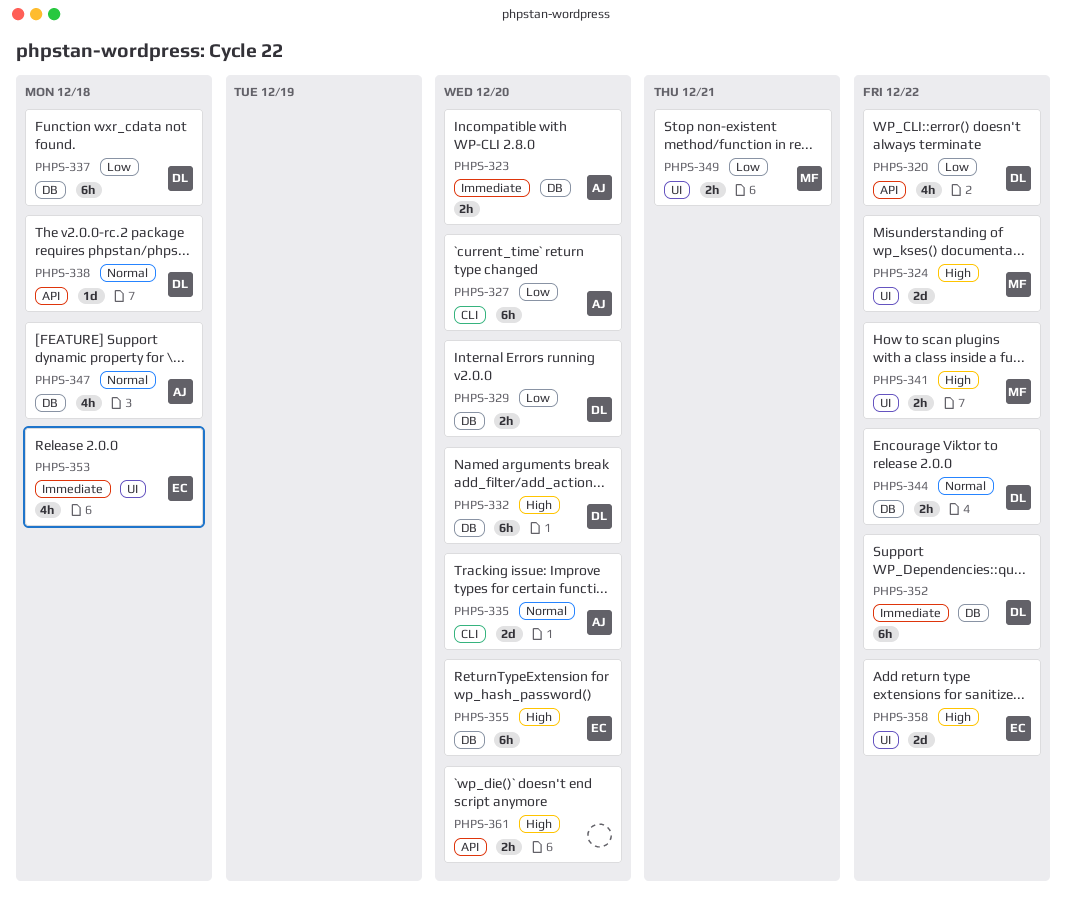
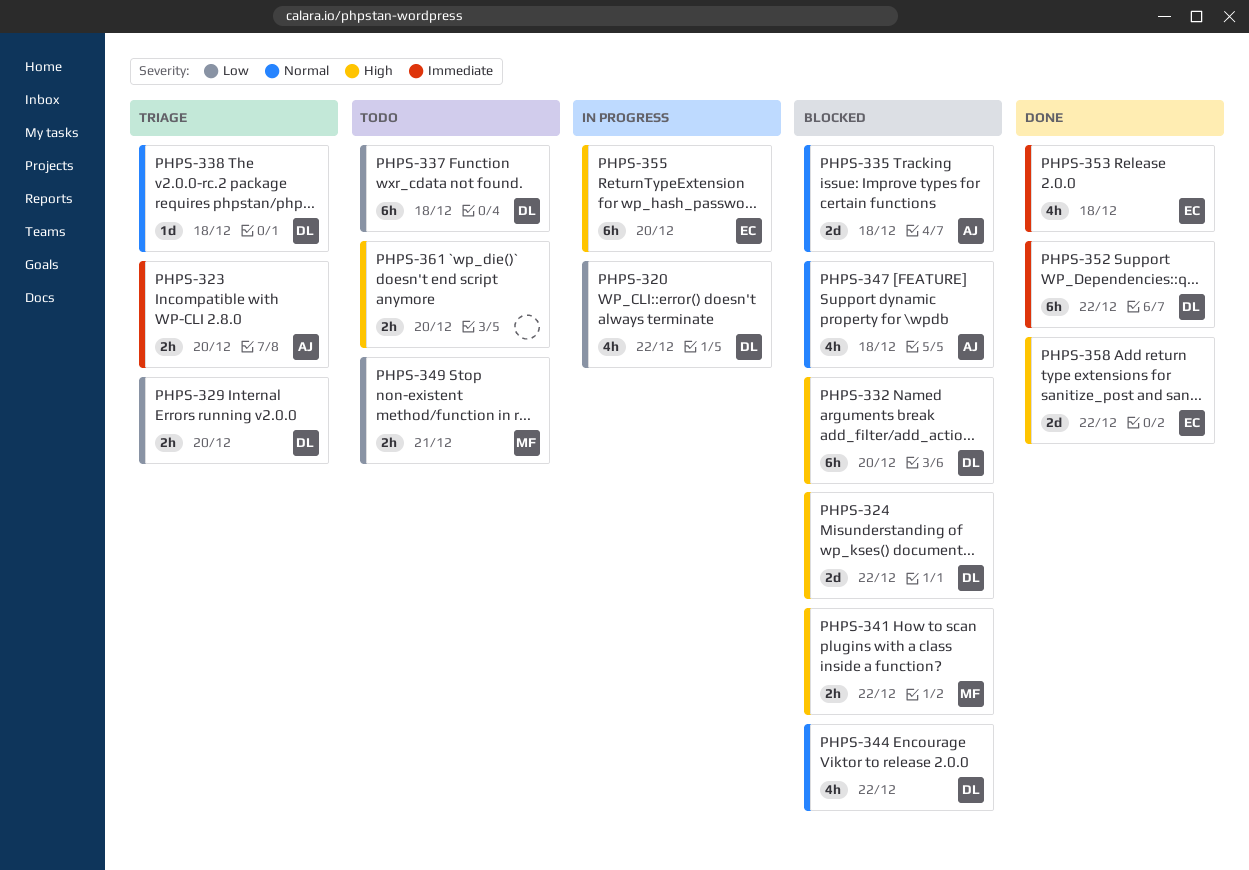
PHPS-324, owner: MF -> DL
PHPS-327: present -> none
PHPS-335, due: Dec 20 -> Dec 18
PHPS-344, estimate: 2h -> 4h

